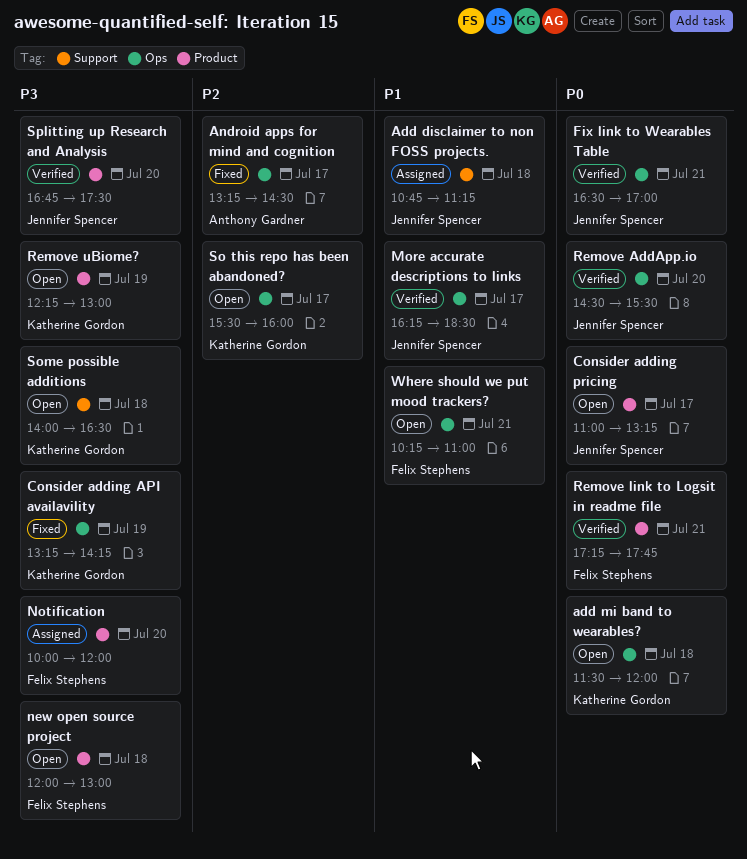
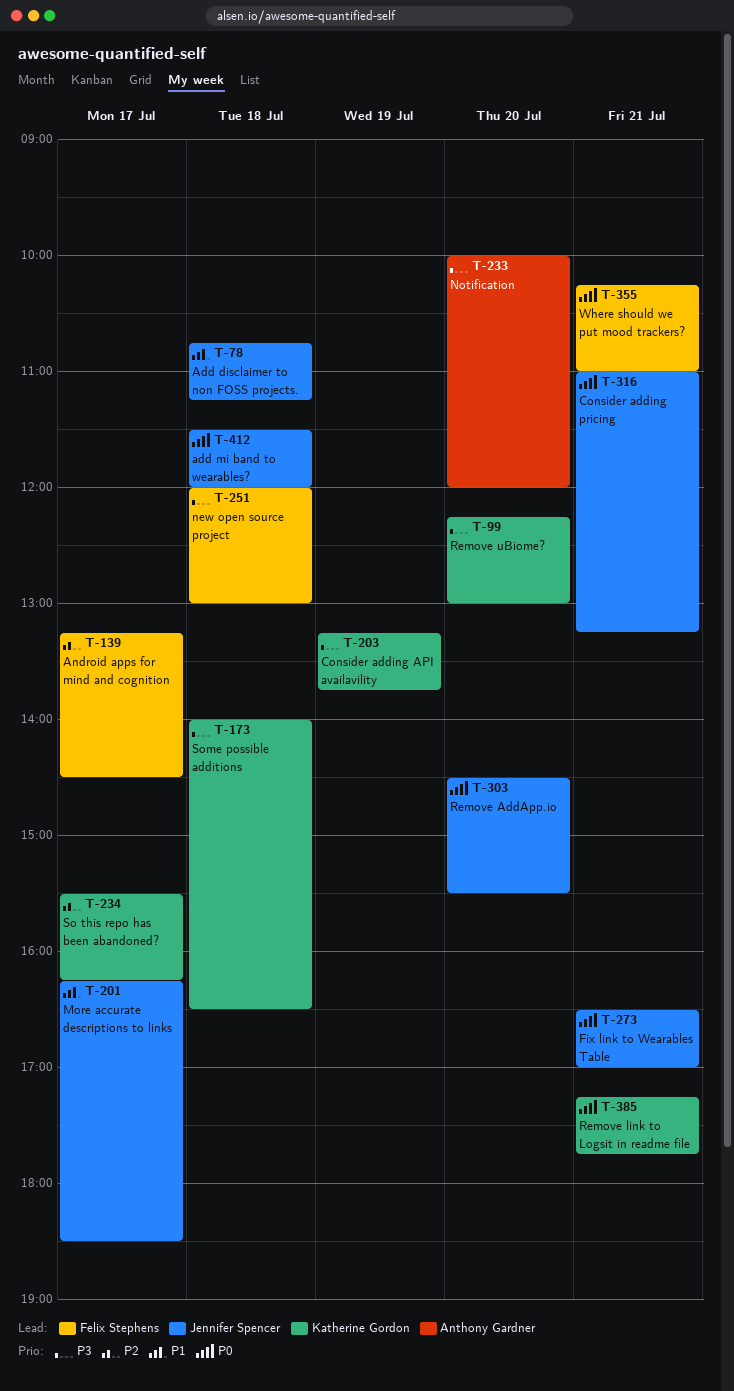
add mi band to wearables?, owner: Katherine Gordon -> Jennifer Spencer
Android apps for mind and cognition, owner: Anthony Gardner -> Felix Stephens
Consider adding API availavility, ends: 14:15 -> 13:45
Consider adding pricing, day: Jul 17 -> Jul 21
Notification, owner: Felix Stephens -> Anthony Gardner
Remove link to Logsit in readme file, owner: Felix Stephens -> Katherine Gordon
Remove uBiome?, day: Jul 19 -> Jul 20
So this repo has been abandoned?, ends: 16:00 -> 16:15
Splitting up Research and Analysis: present -> none
Where should we put mood trackers?, priority: P1 -> P0

